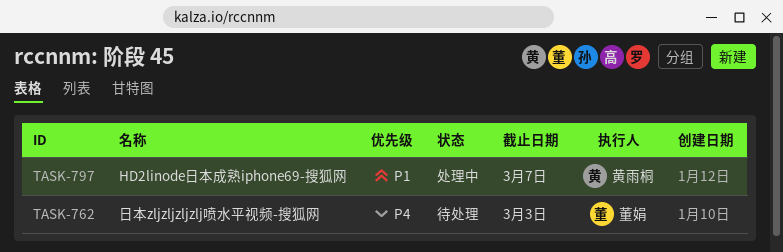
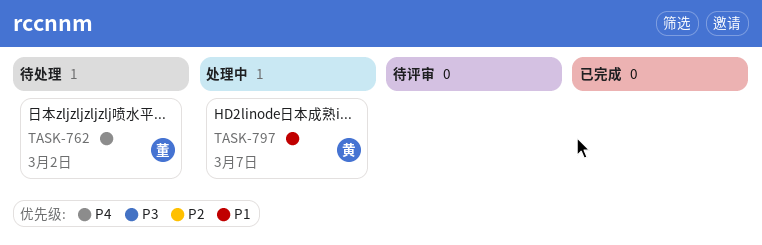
TASK-762, due: Mar 3 -> Mar 2

